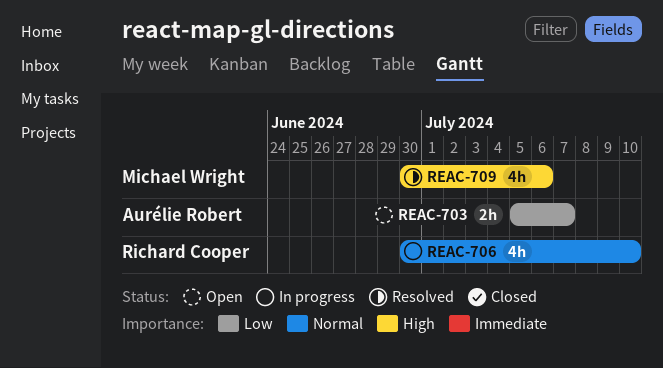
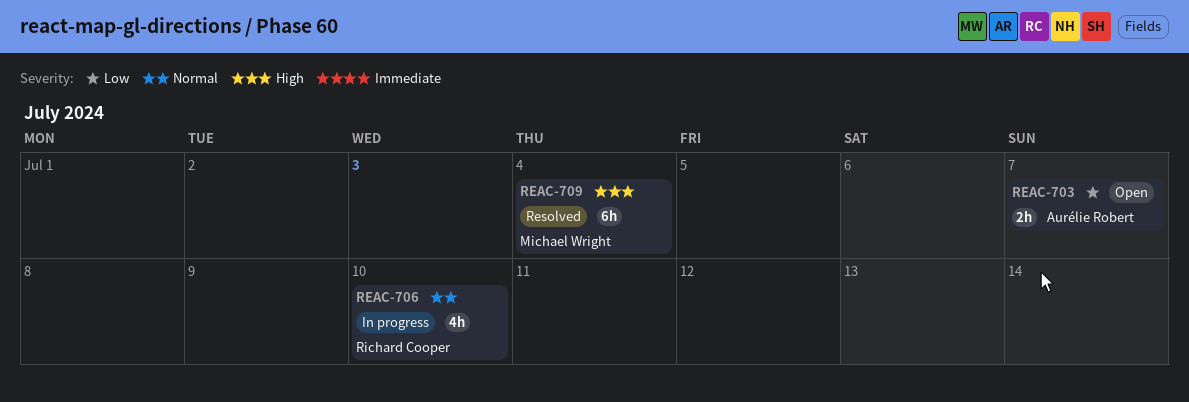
REAC-709, estimate: 4h -> 6h
REAC-709, due: Jul 6 -> Jul 4

